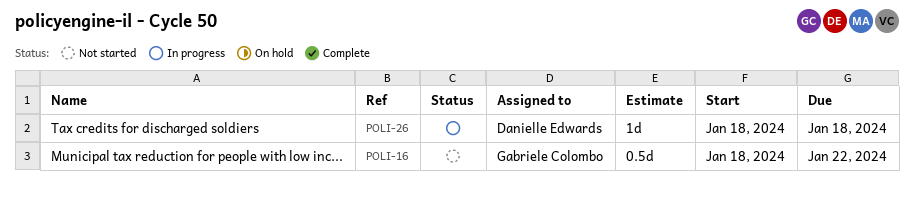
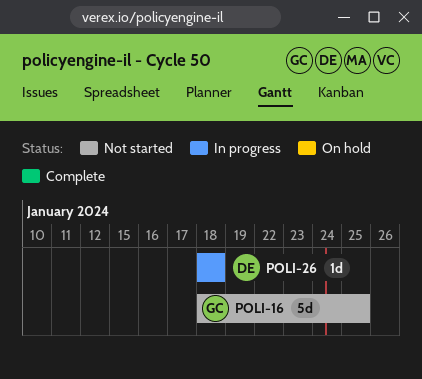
POLI-16, estimate: 0.5d -> 5d
POLI-16, due: Jan 22 -> Jan 25

